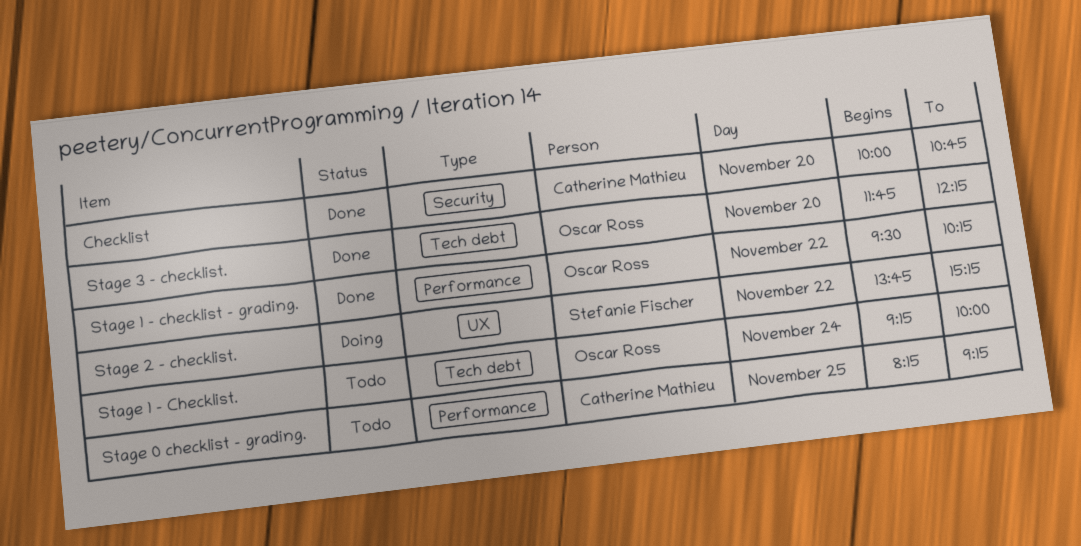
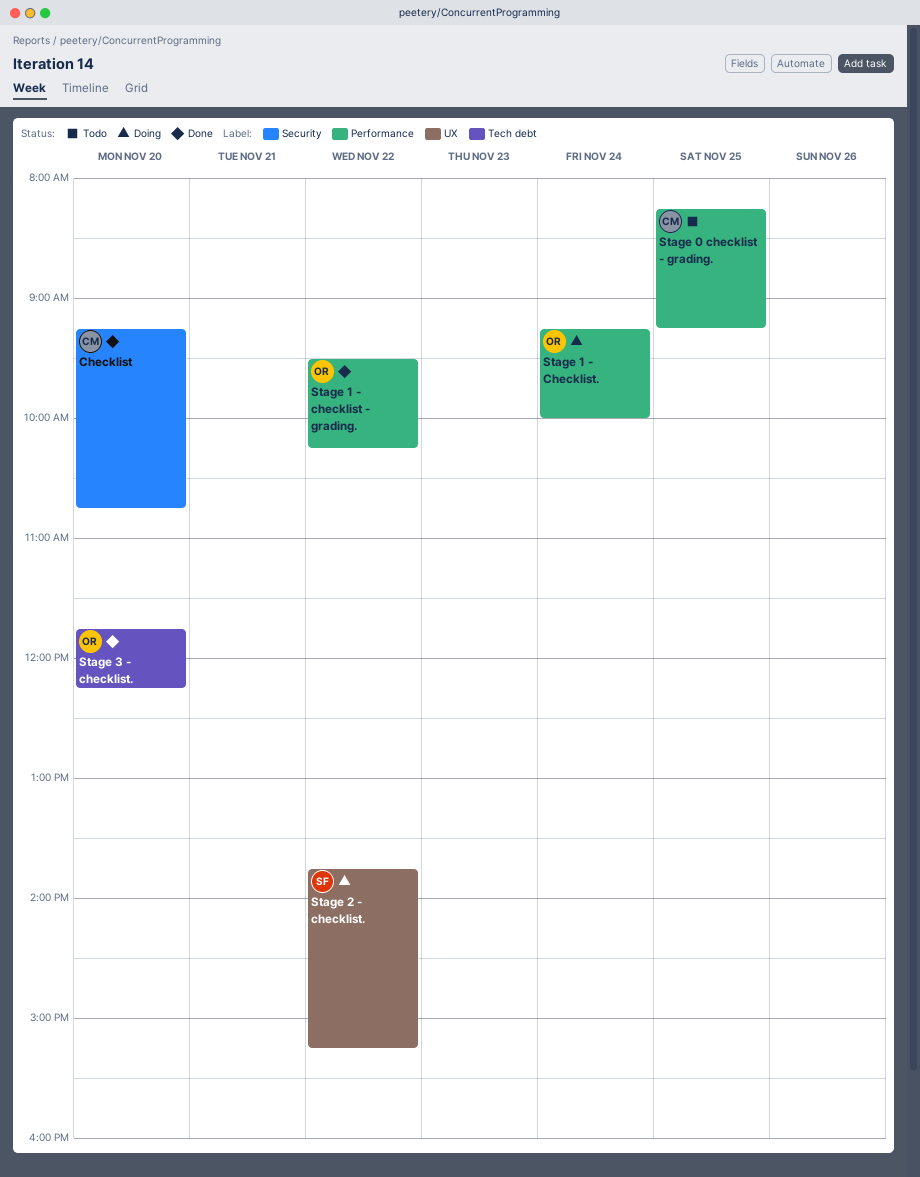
Checklist, begins: 10:00 -> 09:15
Stage 1 - Checklist., status: Todo -> Doing
Stage 1 - Checklist., label: Tech debt -> Performance

